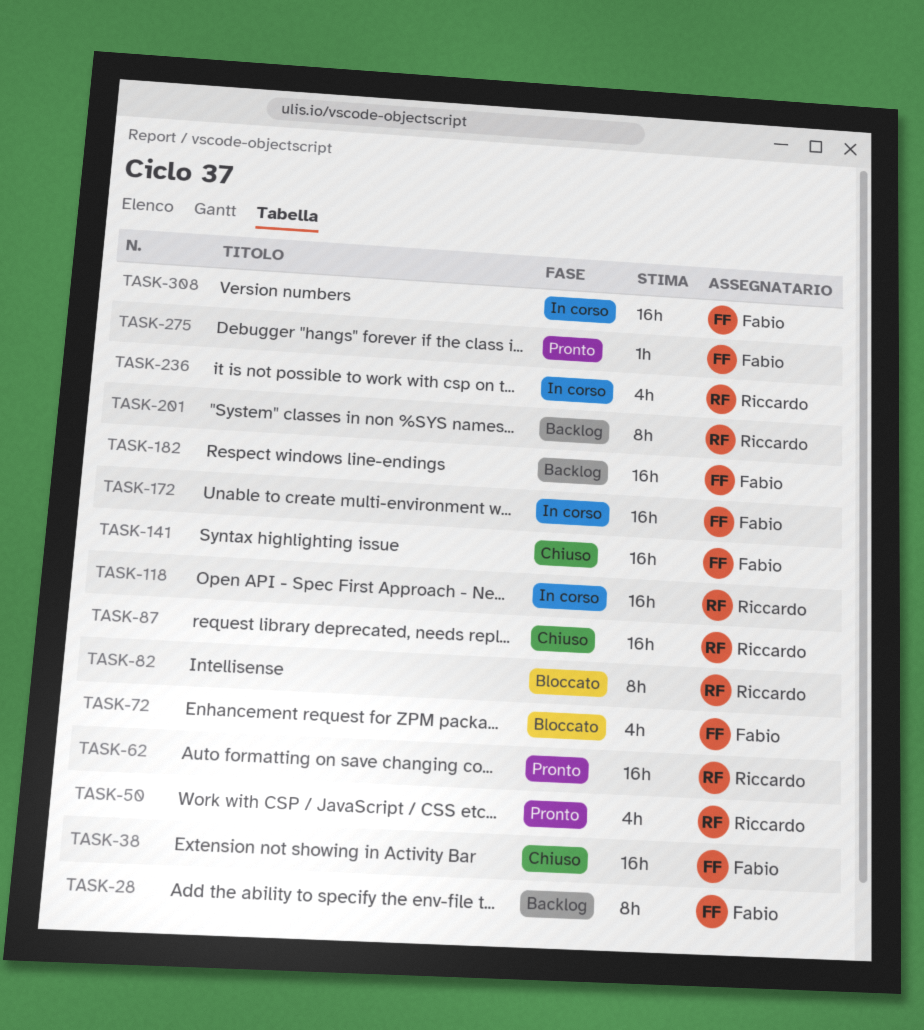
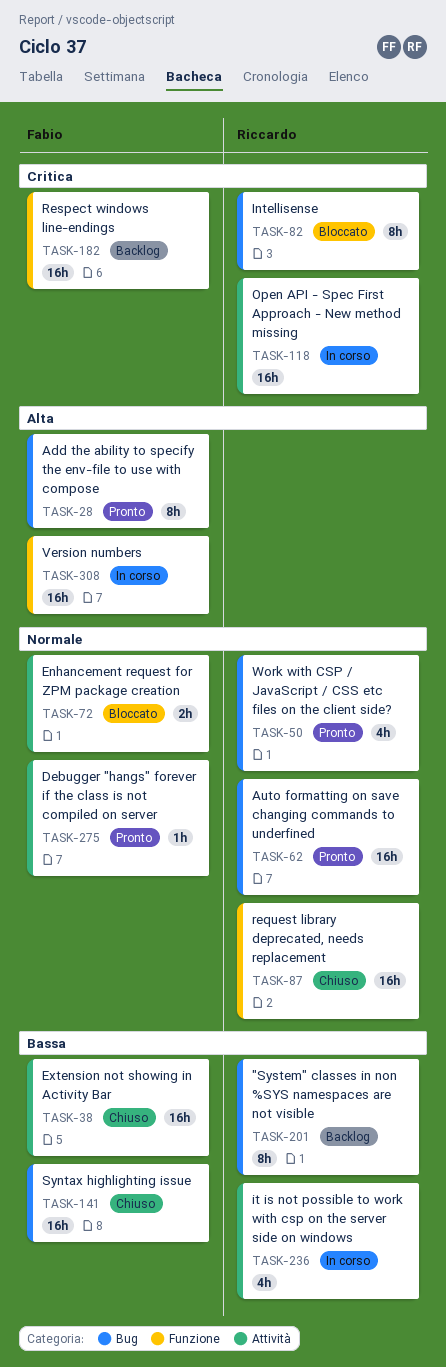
TASK-28, status: Backlog -> Pronto
TASK-72, estimate: 4h -> 2h
TASK-172: present -> none

